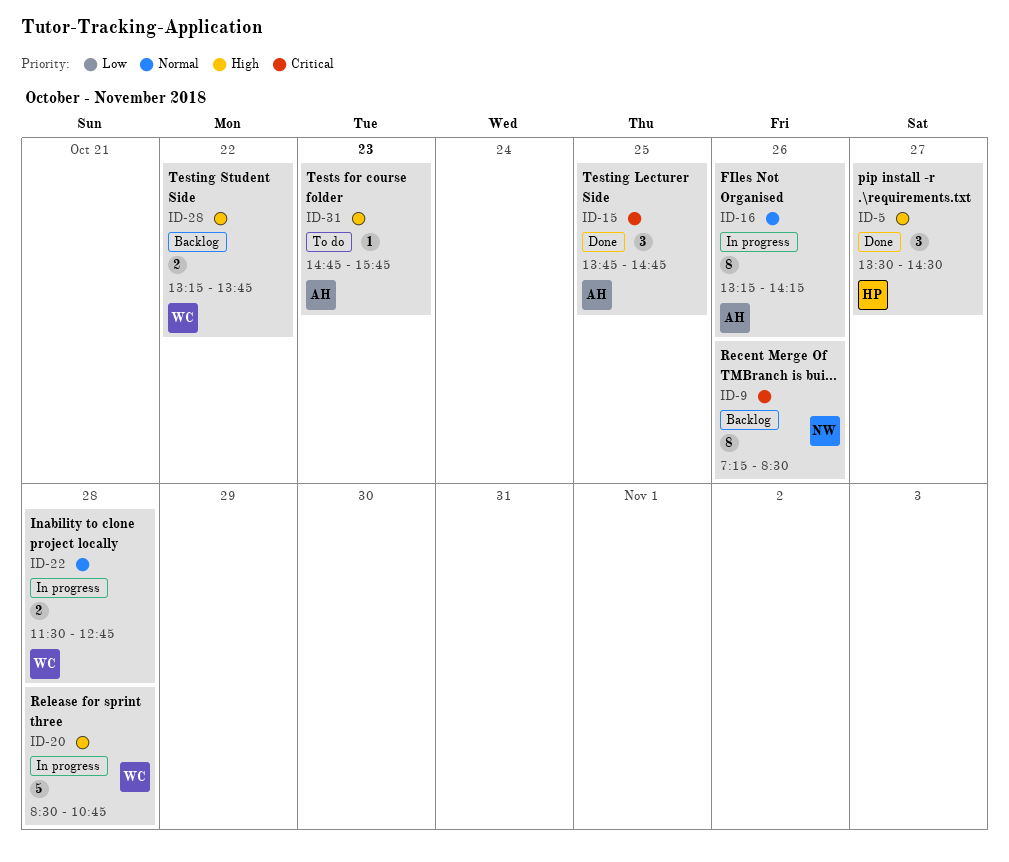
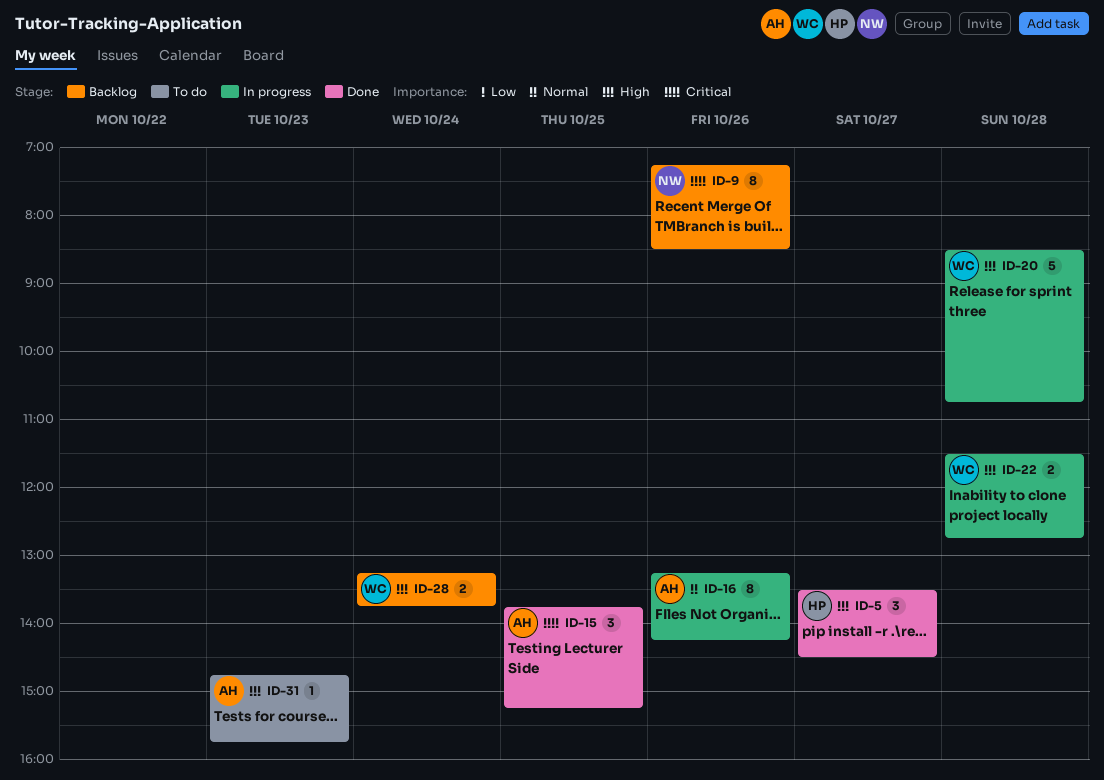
ID-15, ends: 14:45 -> 15:15
ID-22, priority: Normal -> High
ID-28, day: Oct 22 -> Oct 24

